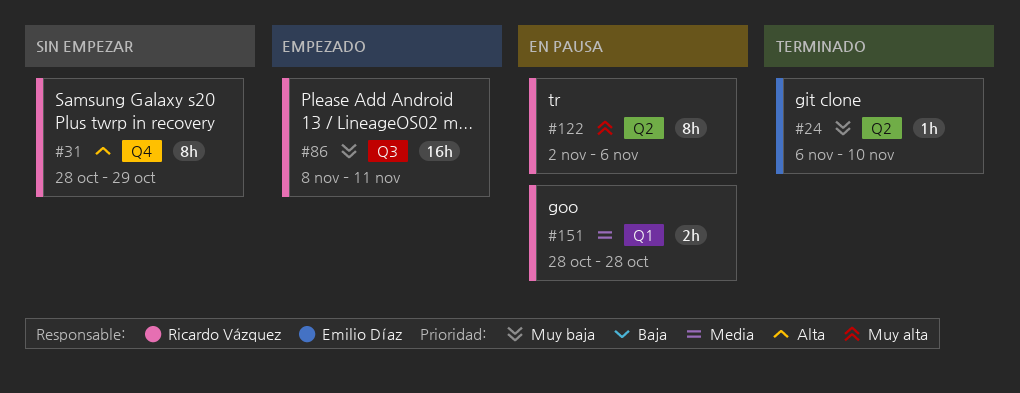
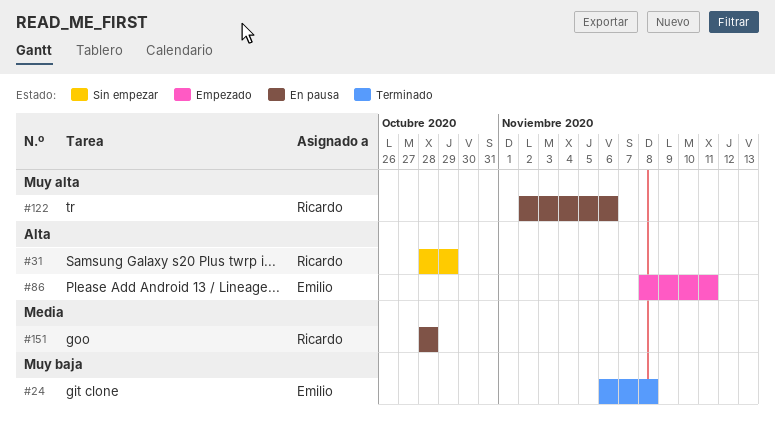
#24, due: Nov 10 -> Nov 8
#86, owner: Ricardo Vázquez -> Emilio Díaz
#86, priority: Muy baja -> Alta

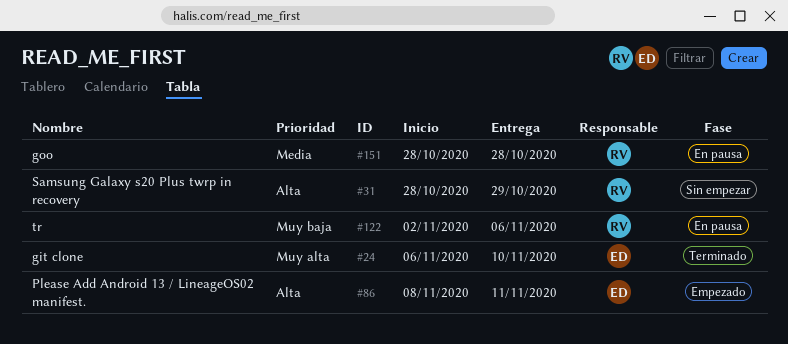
#24, priority: Muy baja -> Muy alta
#24, due: Nov 8 -> Nov 10
#122, priority: Muy alta -> Muy baja

